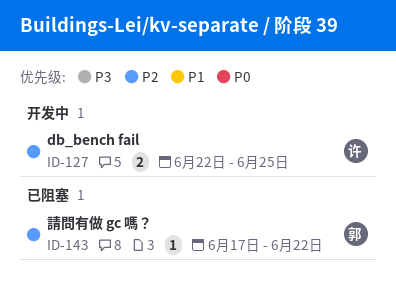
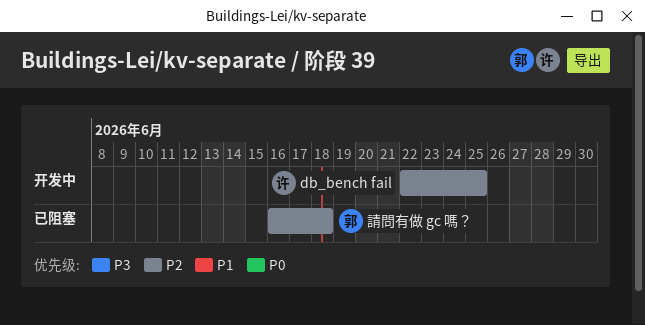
請問有做 gc 嗎？, start: Jun 17 -> Jun 16
請問有做 gc 嗎？, due: Jun 22 -> Jun 18

